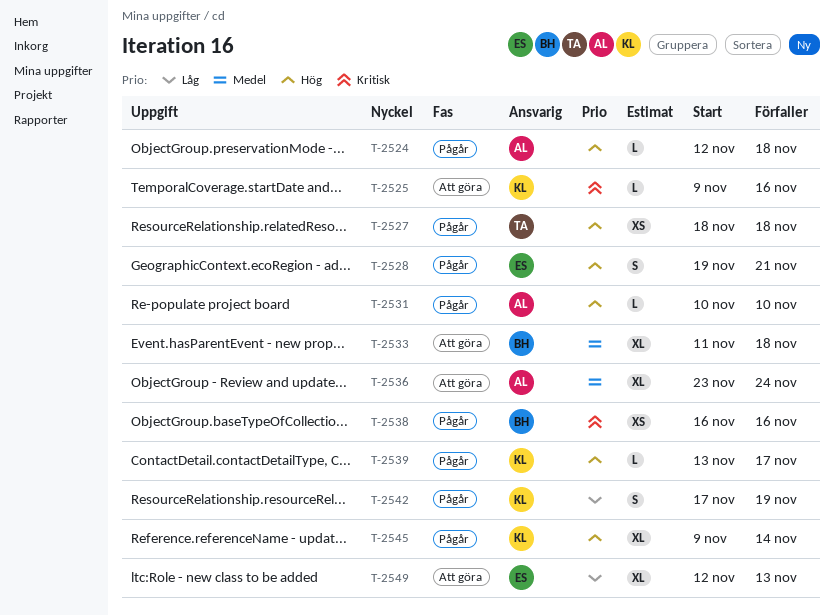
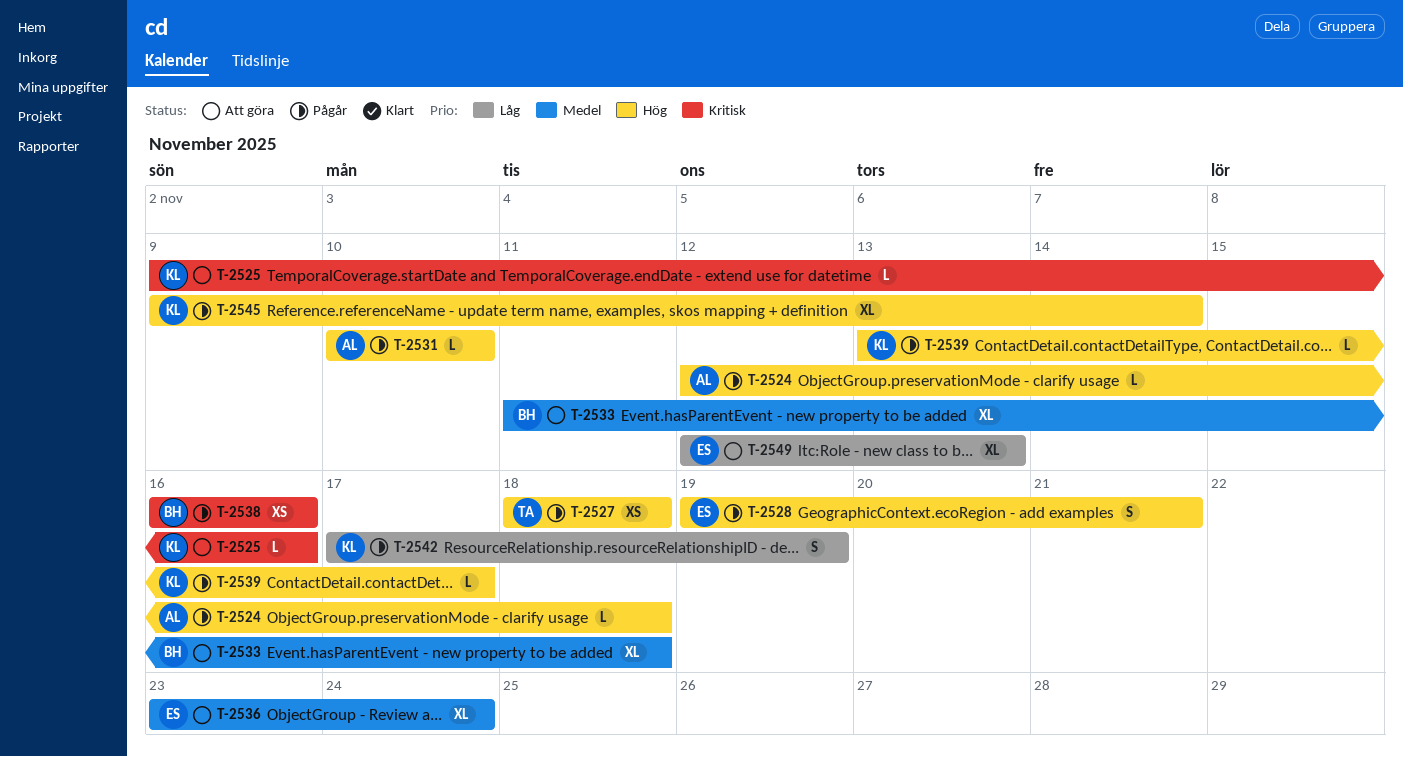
T-2536, owner: AL -> ES

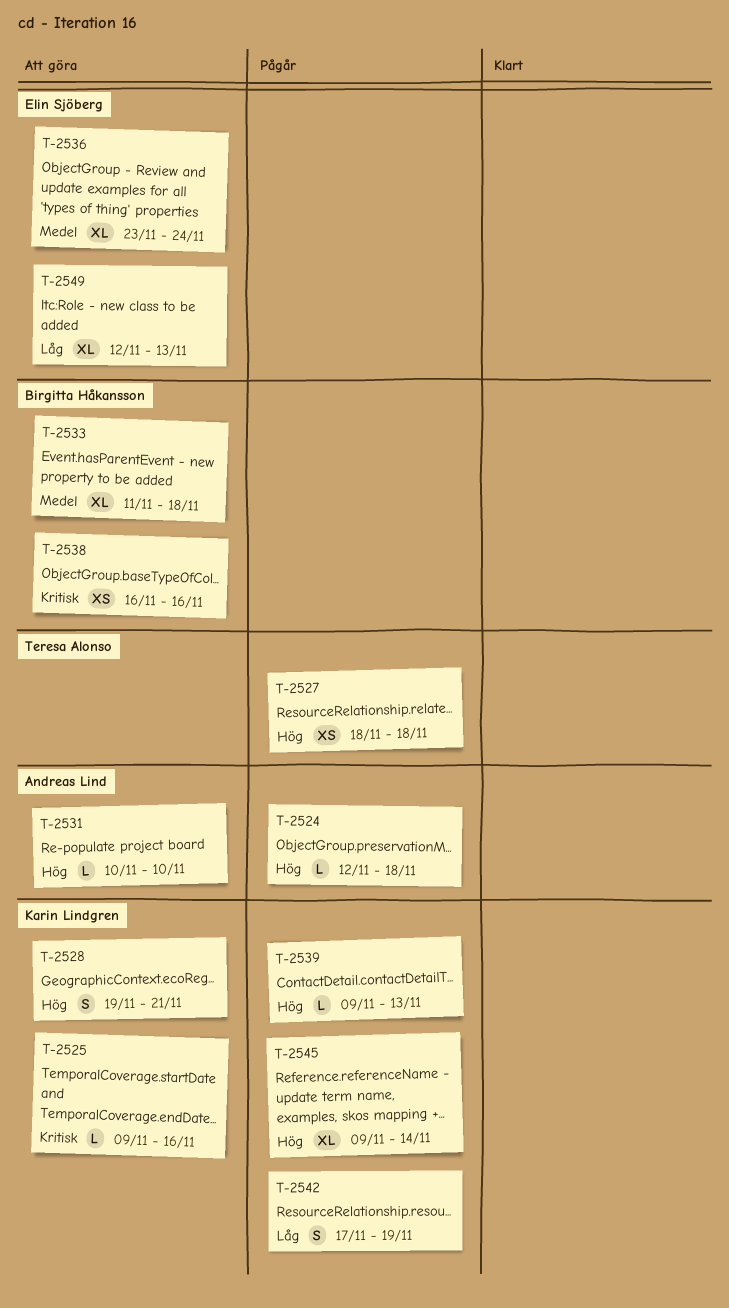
T-2528, status: Pågår -> Att göra
T-2528, owner: Elin Sjöberg -> Karin Lindgren
T-2531, status: Pågår -> Att göra
T-2538, status: Pågår -> Att göra
T-2539, start: Nov 13 -> Nov 9
T-2539, due: Nov 17 -> Nov 13

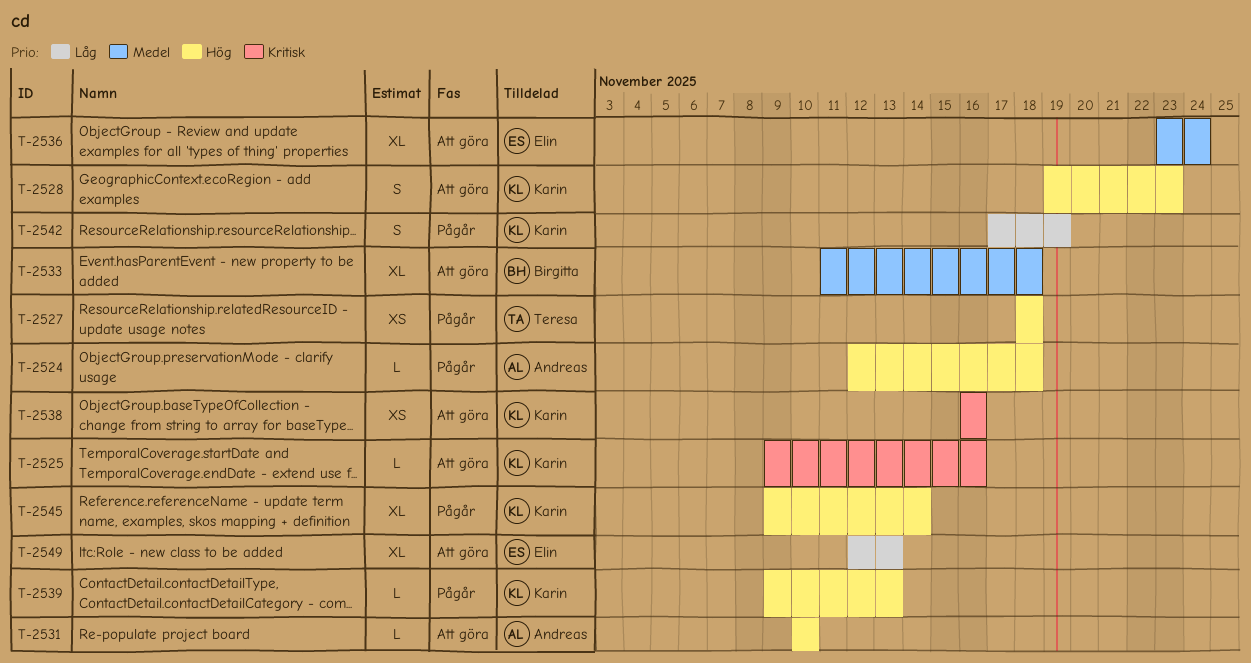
T-2528, due: Nov 21 -> Nov 23
T-2538, owner: Birgitta Håkansson -> Karin Lindgren

